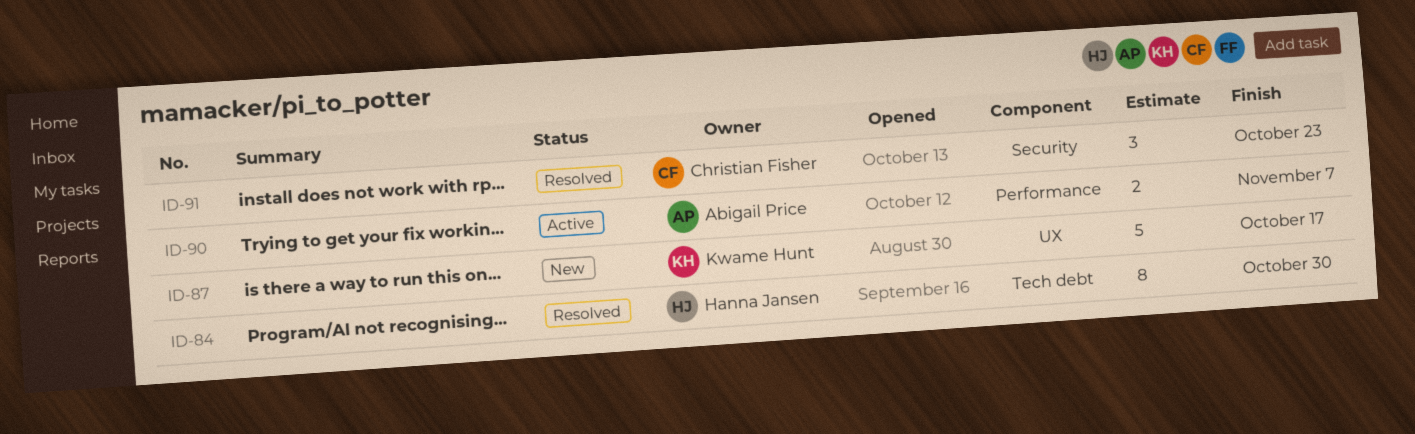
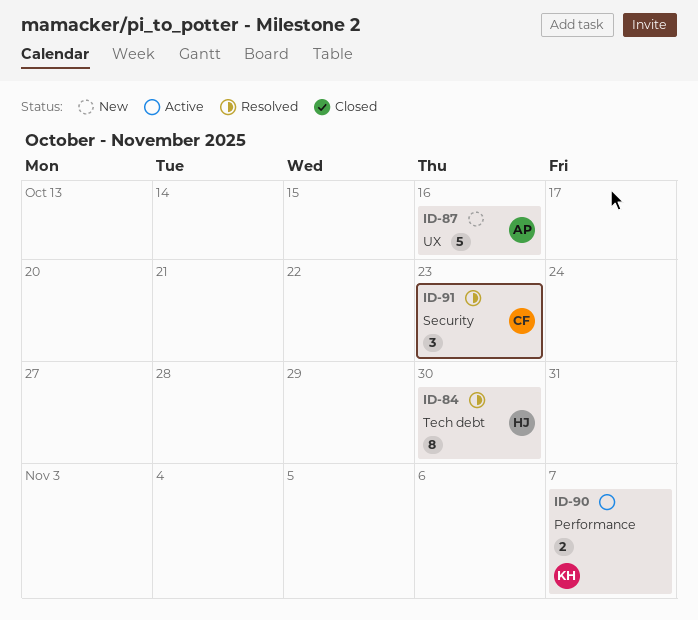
ID-87, owner: Kwame Hunt -> Abigail Price
ID-87, due: Oct 17 -> Oct 16
ID-90, owner: Abigail Price -> Kwame Hunt

